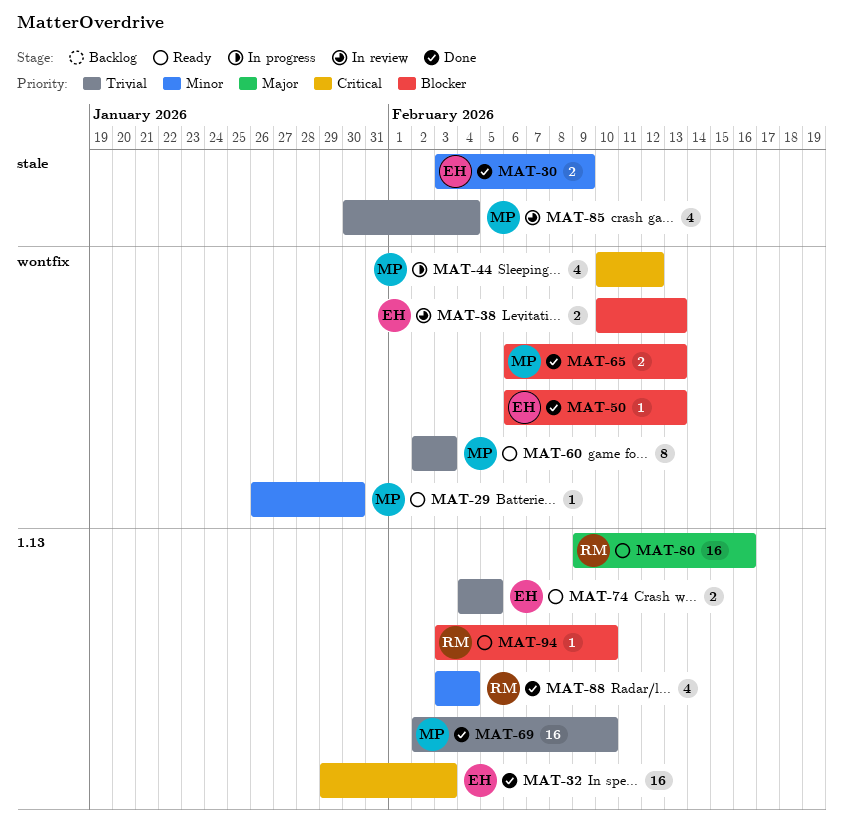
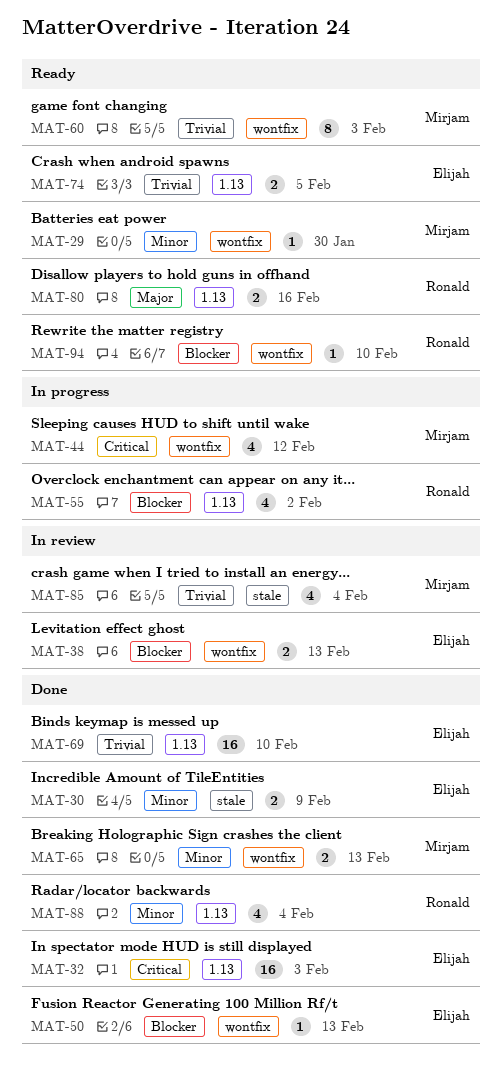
MAT-55: none -> present
MAT-65, priority: Blocker -> Minor
MAT-69, owner: Mirjam -> Elijah
MAT-80, estimate: 16 -> 2
MAT-94, label: 1.13 -> wontfix

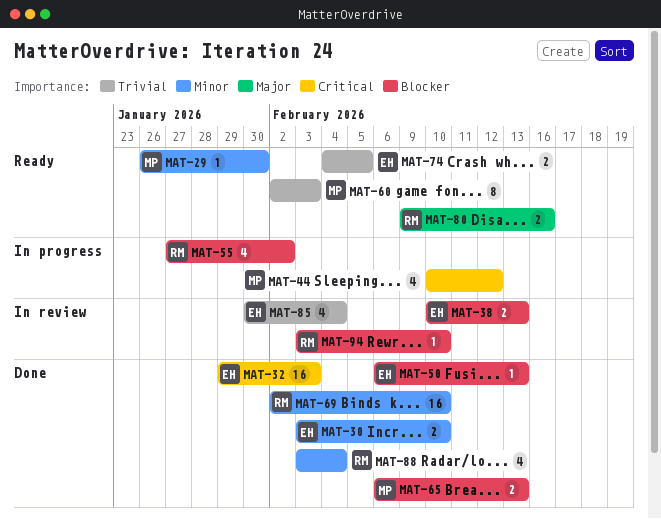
MAT-30, due: Feb 9 -> Feb 10
MAT-65, priority: Minor -> Blocker
MAT-69, owner: Elijah -> Ronald
MAT-69, priority: Trivial -> Minor
MAT-85, owner: Mirjam -> Elijah
MAT-94, status: Ready -> In review

